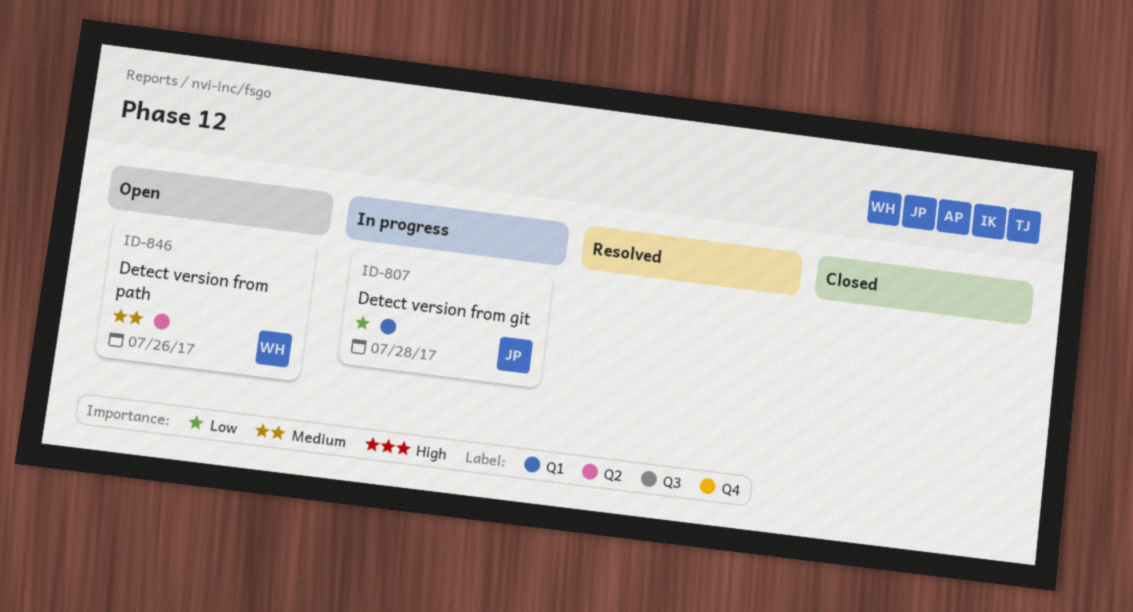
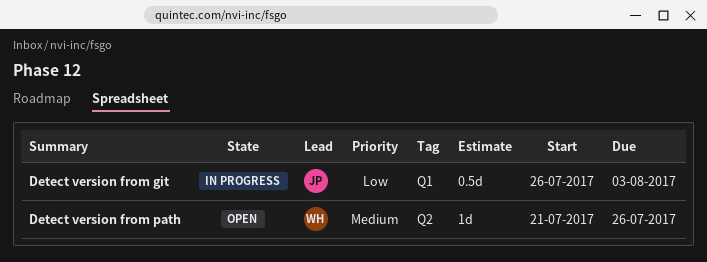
Detect version from git, due: Jul 28 -> Aug 3

